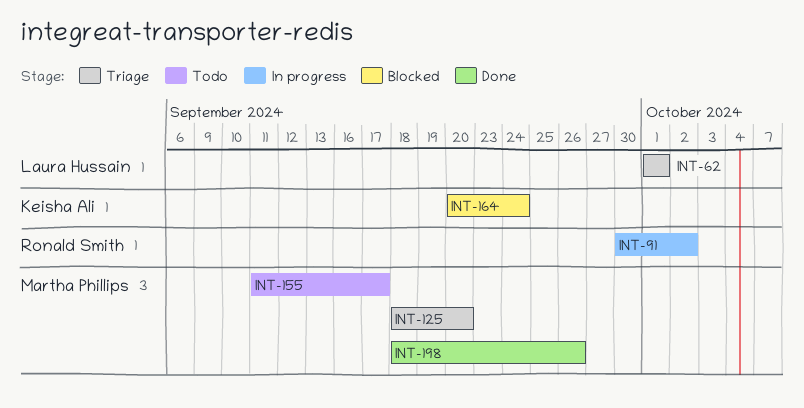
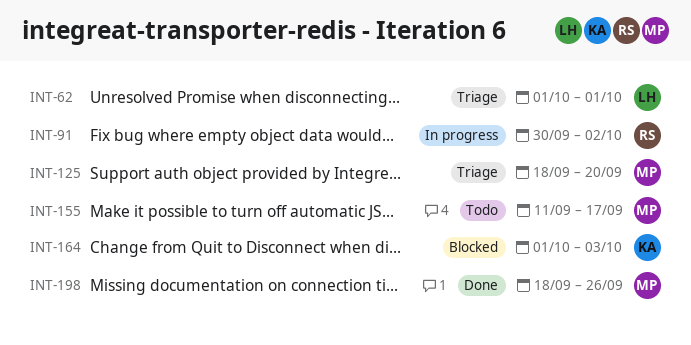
INT-164, start: Sep 20 -> Oct 1
INT-164, due: Sep 24 -> Oct 3

